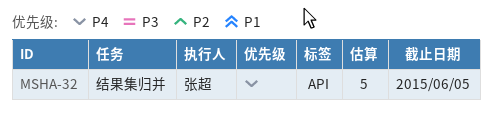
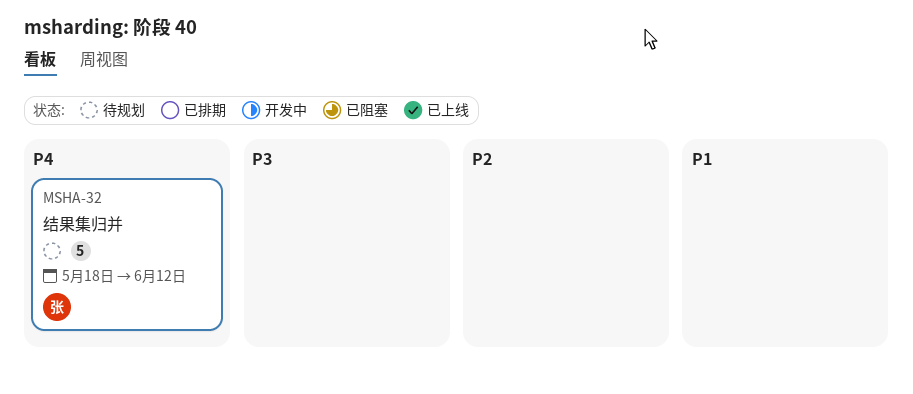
MSHA-32, due: Jun 5 -> Jun 12

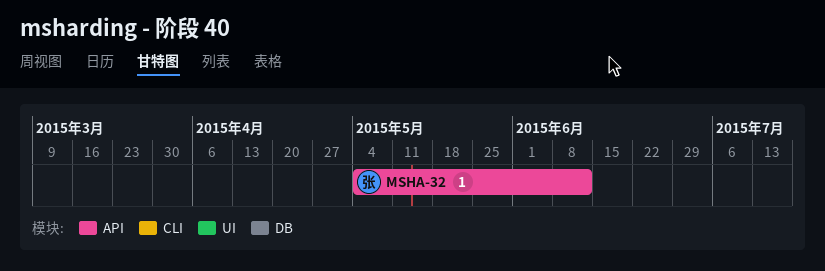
MSHA-32, estimate: 5 -> 1
MSHA-32, start: May 18 -> May 4

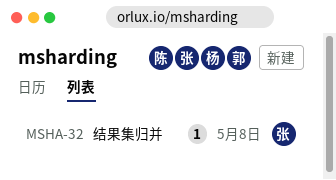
MSHA-32, due: Jun 12 -> May 8

